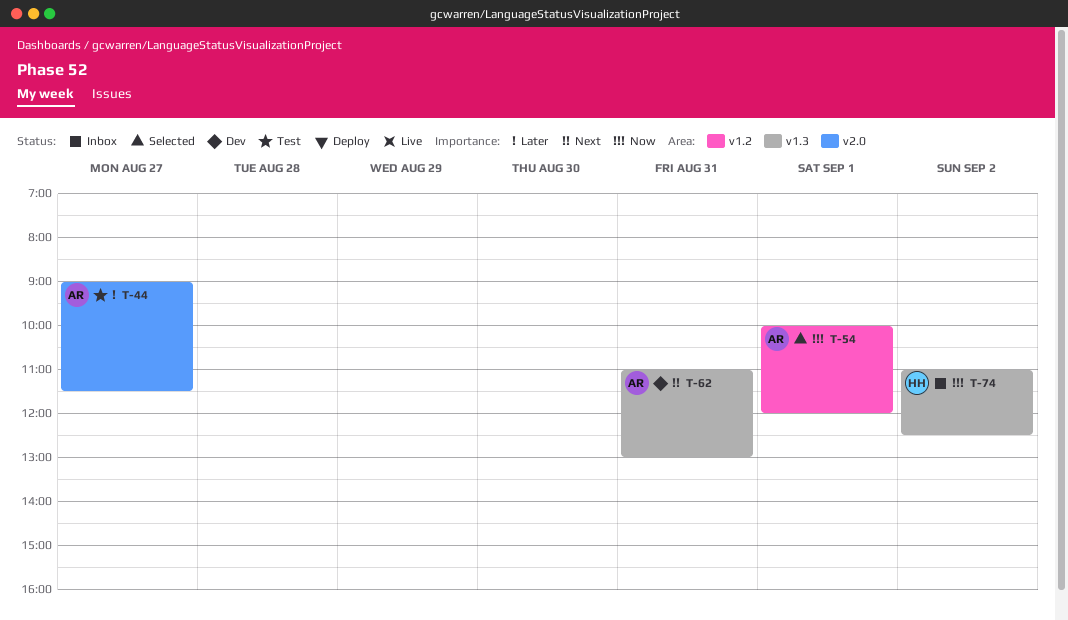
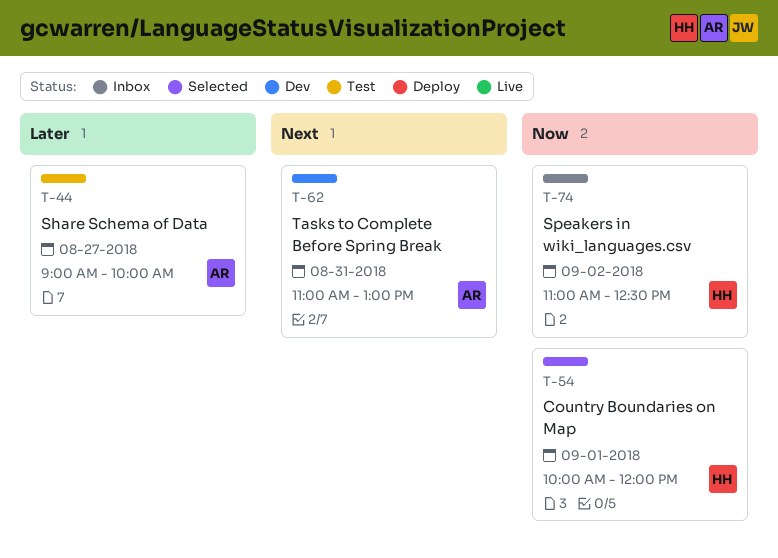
T-44, ends: 11:30 -> 10:00
T-54, owner: AR -> HH

